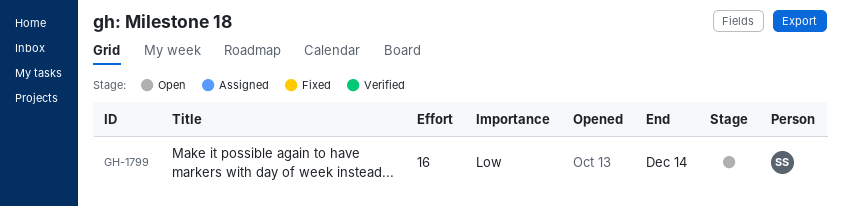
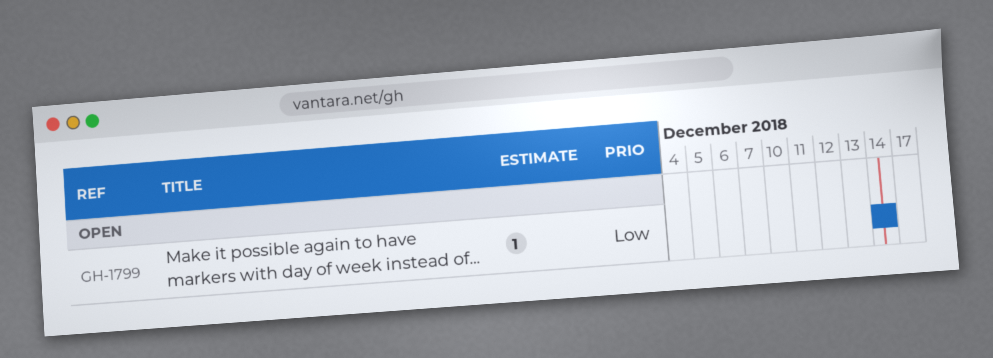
GH-1799, estimate: 16 -> 1

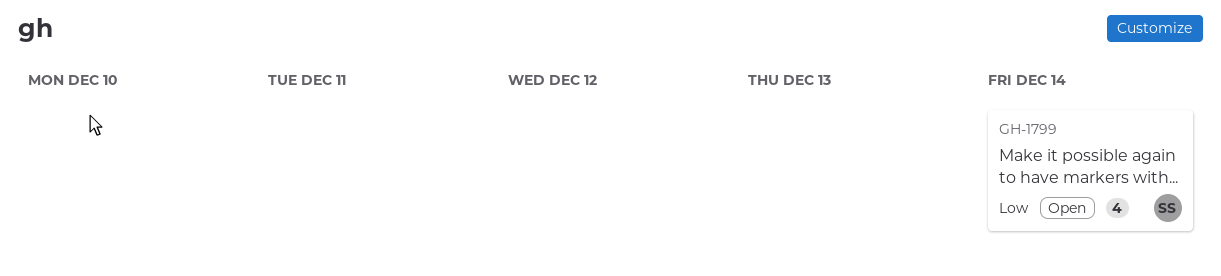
GH-1799, estimate: 1 -> 4

